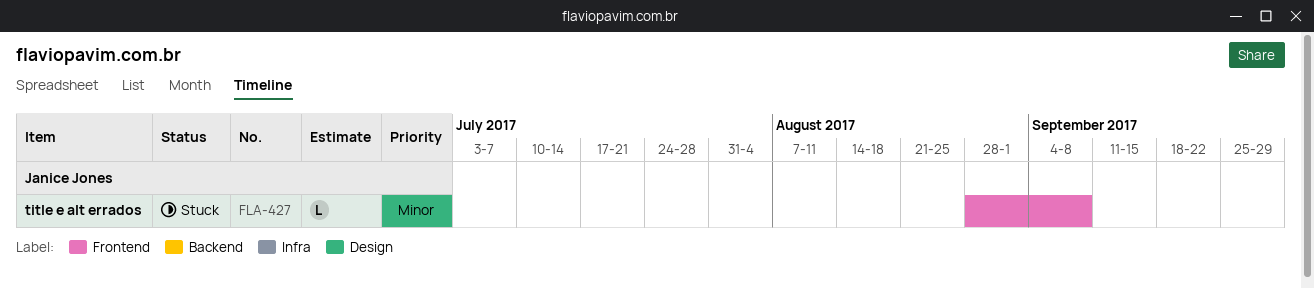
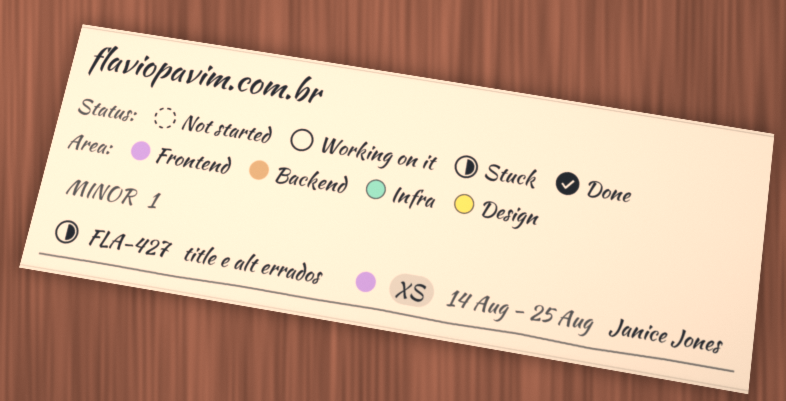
FLA-427, estimate: L -> XS
FLA-427, start: Aug 28 -> Aug 14
FLA-427, due: Sep 8 -> Aug 25

